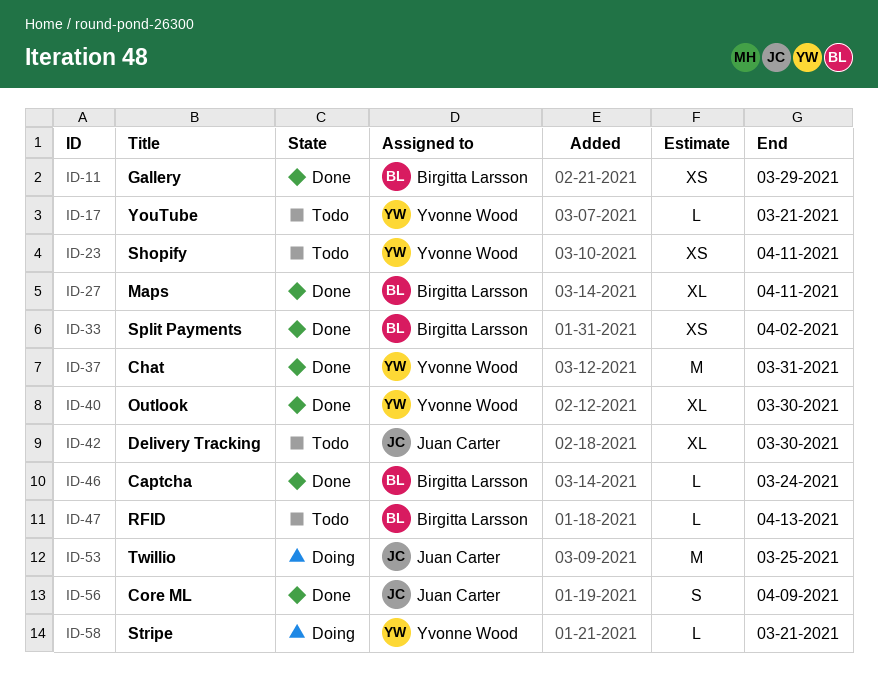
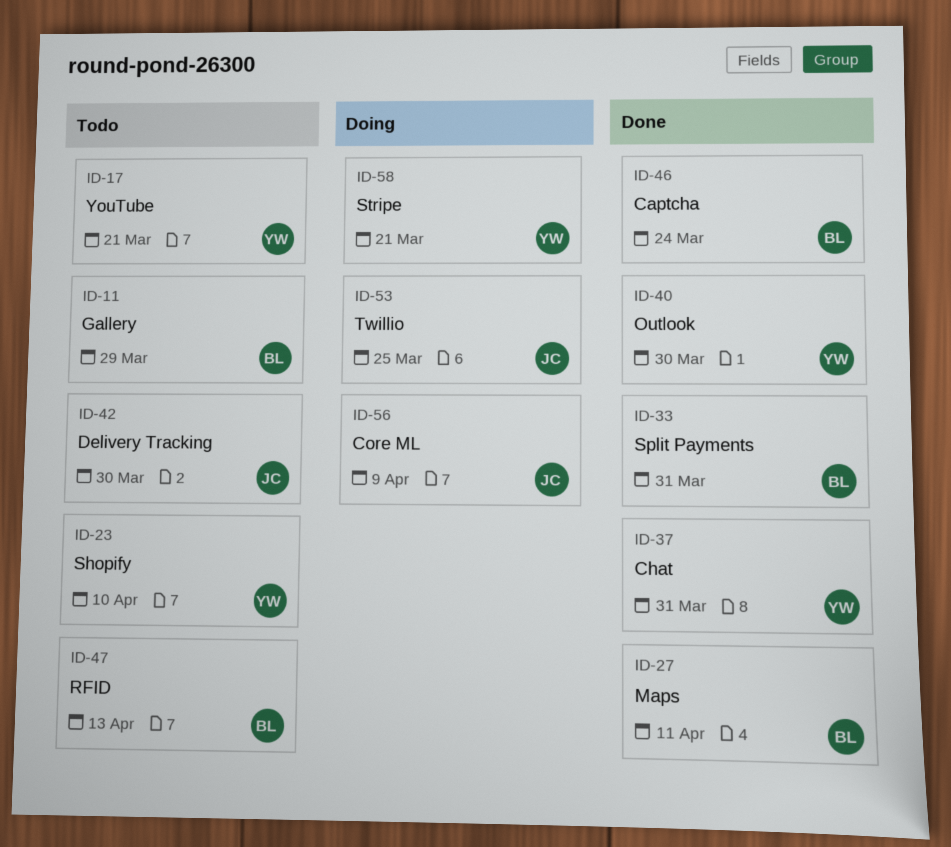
ID-11, status: Done -> Todo
ID-23, due: Apr 11 -> Apr 10
ID-33, due: Apr 2 -> Mar 31
ID-56, status: Done -> Doing

